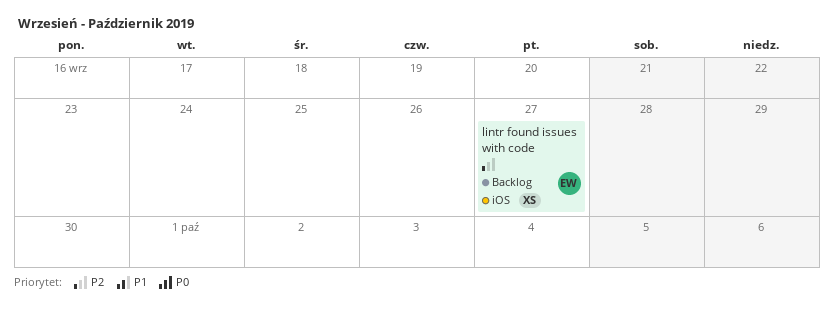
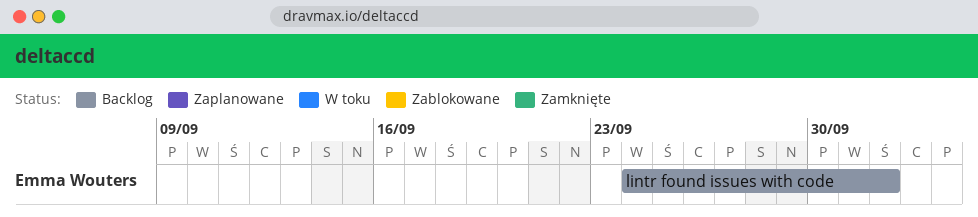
lintr found issues with code, due: Sep 27 -> Oct 2

